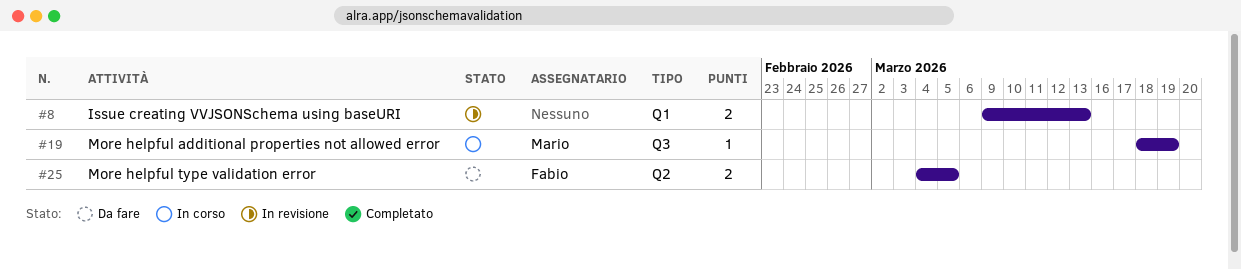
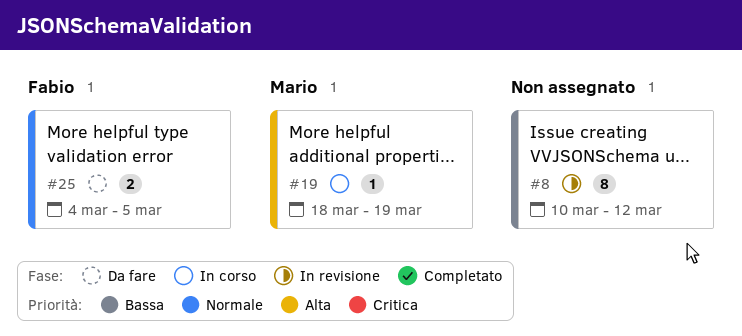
#8, estimate: 2 -> 8
#8, start: Mar 9 -> Mar 10
#8, due: Mar 13 -> Mar 12

